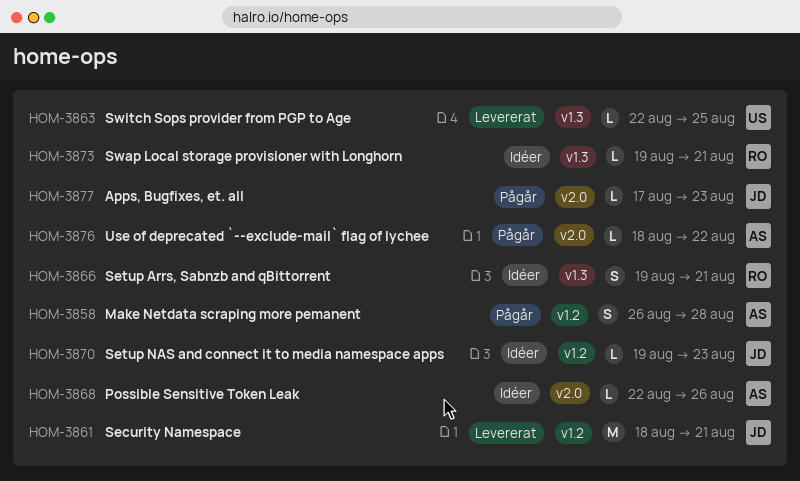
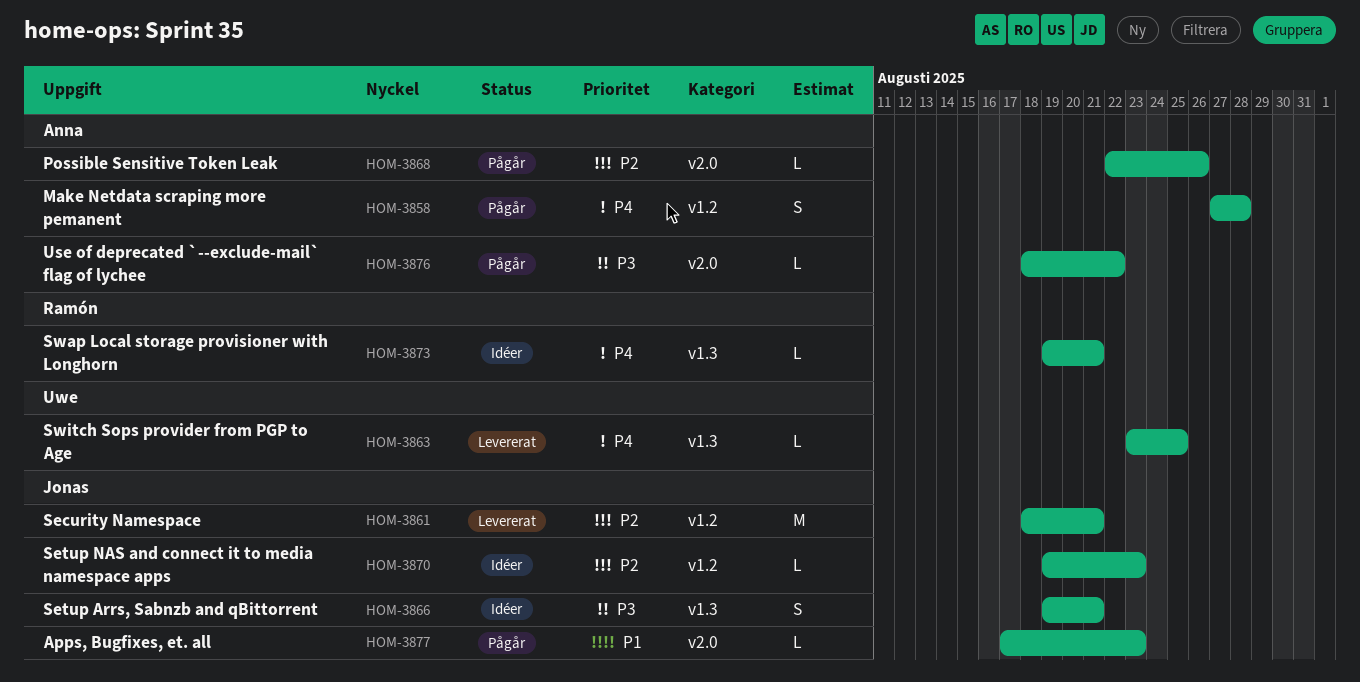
HOM-3858, start: Aug 26 -> Aug 27
HOM-3863, start: Aug 22 -> Aug 23
HOM-3866, owner: Ramón -> Jonas
HOM-3868, status: Idéer -> Pågår

